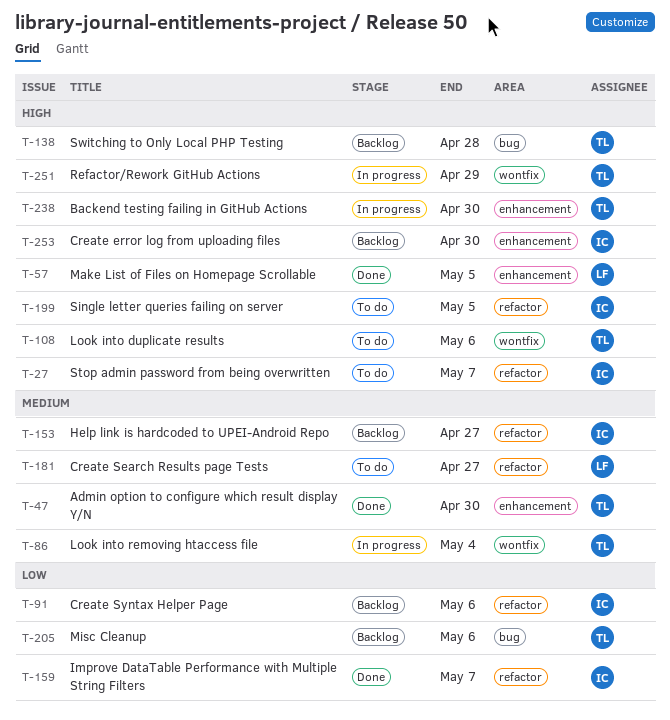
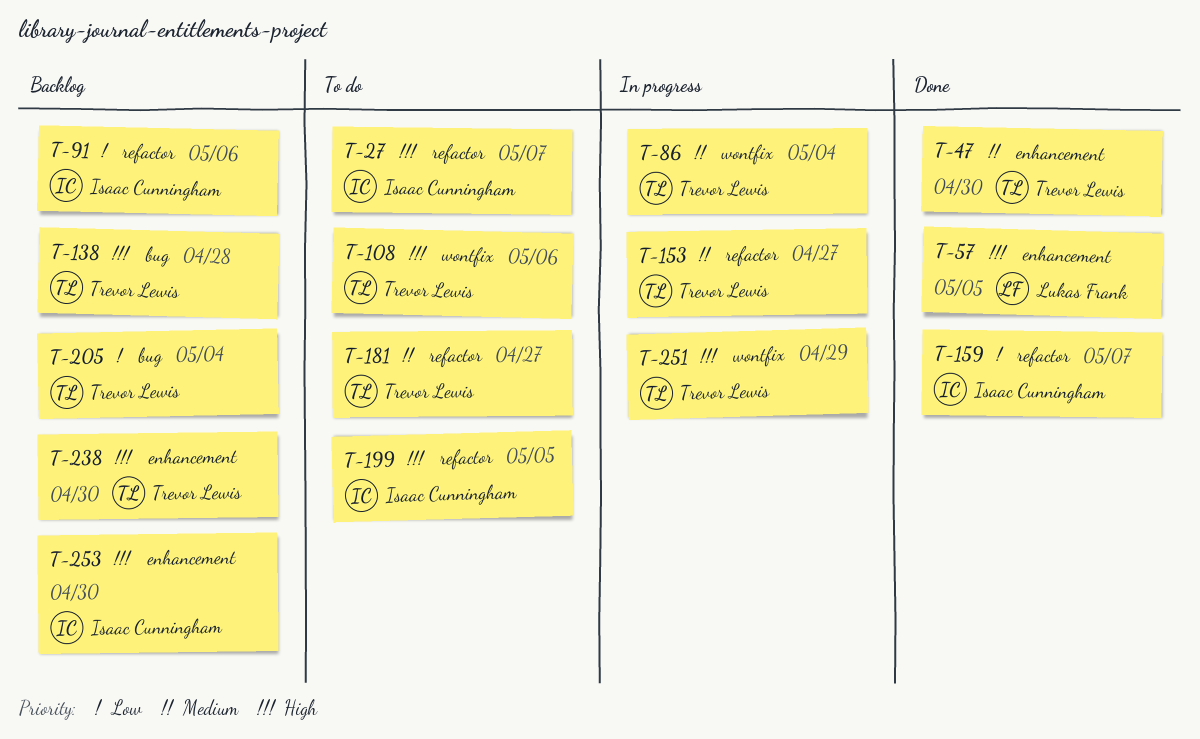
T-153, status: Backlog -> In progress
T-153, owner: Isaac Cunningham -> Trevor Lewis
T-181, owner: Lukas Frank -> Trevor Lewis
T-205, due: May 6 -> May 4
T-238, status: In progress -> Backlog

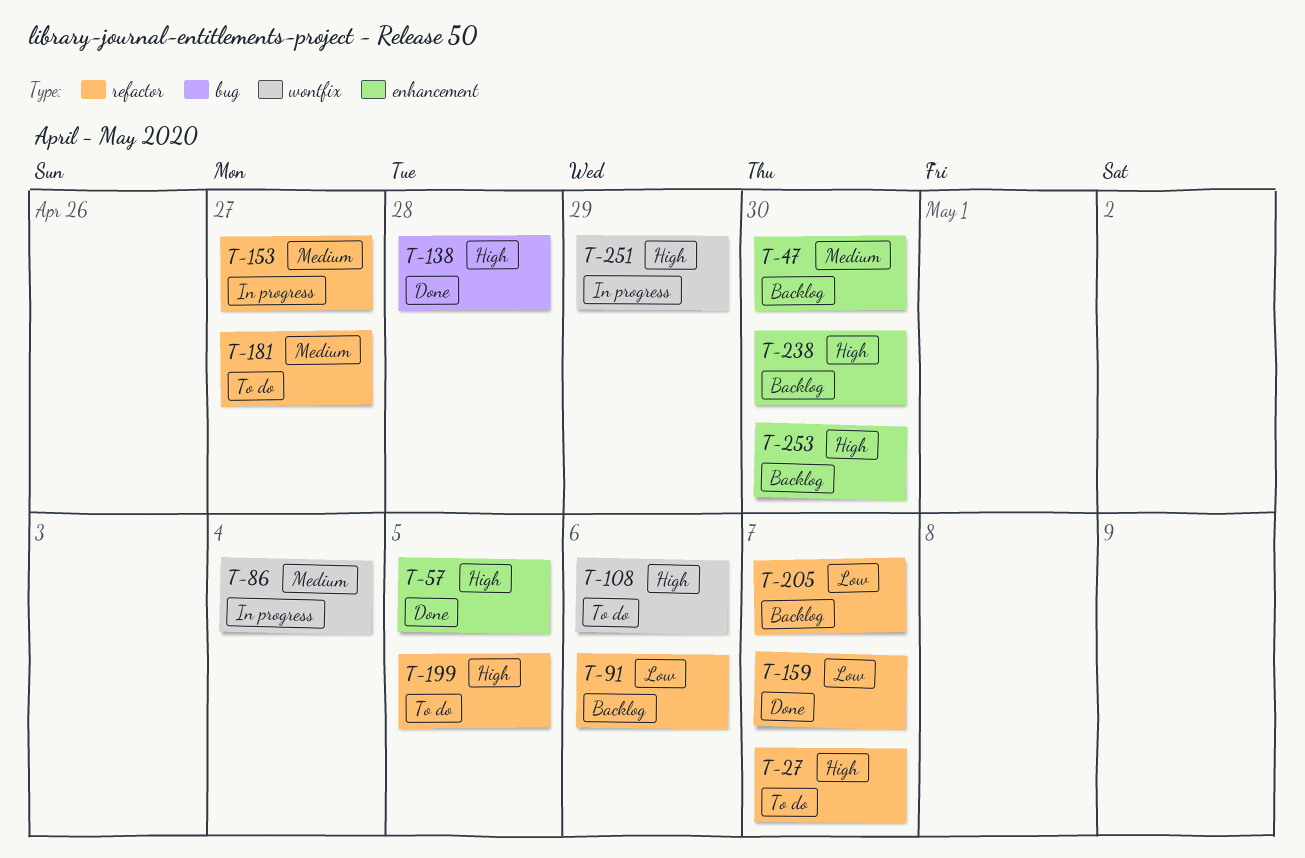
T-47, status: Done -> Backlog
T-138, status: Backlog -> Done
T-205, label: bug -> refactor
T-205, due: May 4 -> May 7

